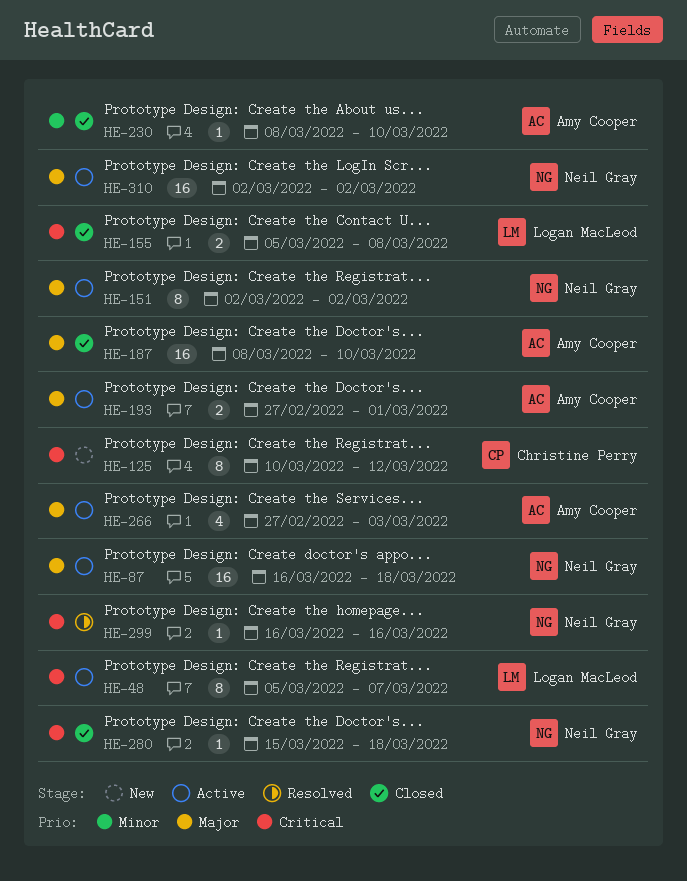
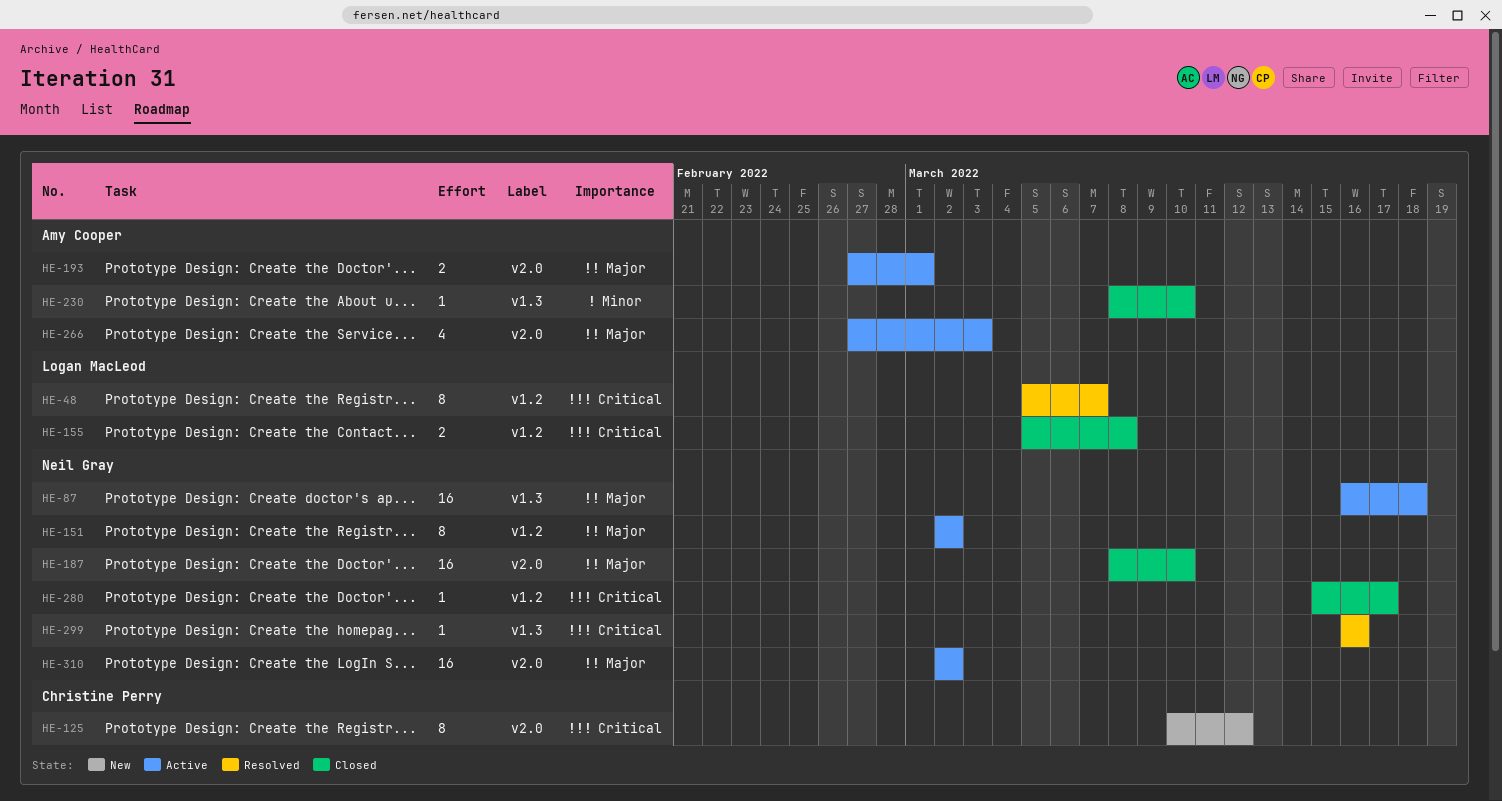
HE-48, status: Active -> Resolved
HE-187, owner: Amy Cooper -> Neil Gray
HE-280, due: Mar 18 -> Mar 17

